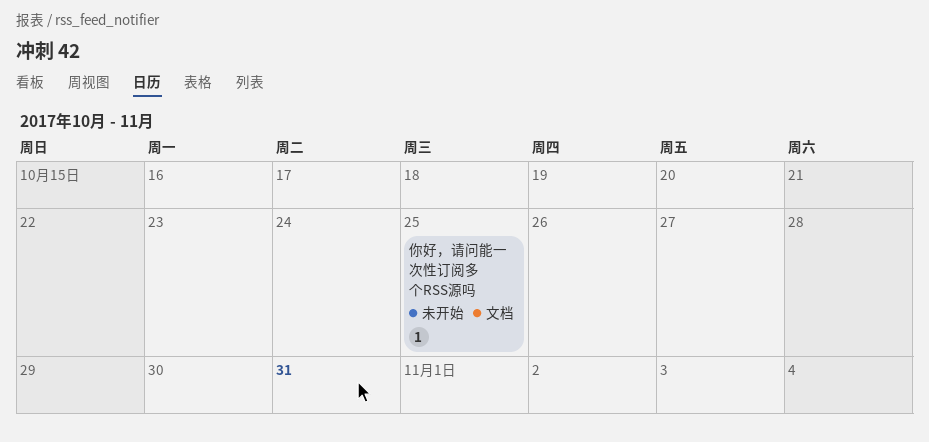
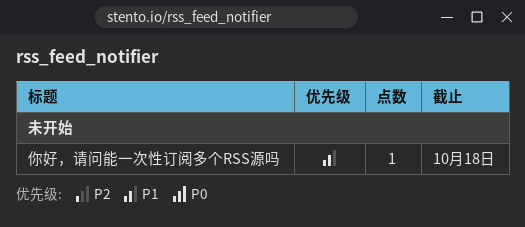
你好，请问能一次性订阅多个RSS源吗, due: Oct 25 -> Oct 18

